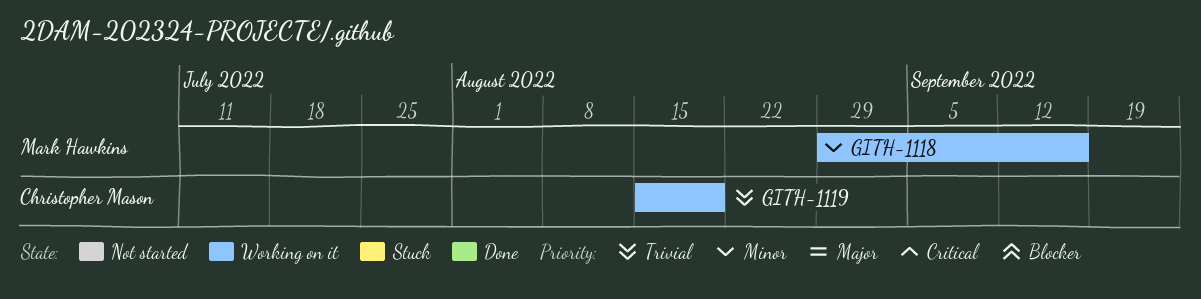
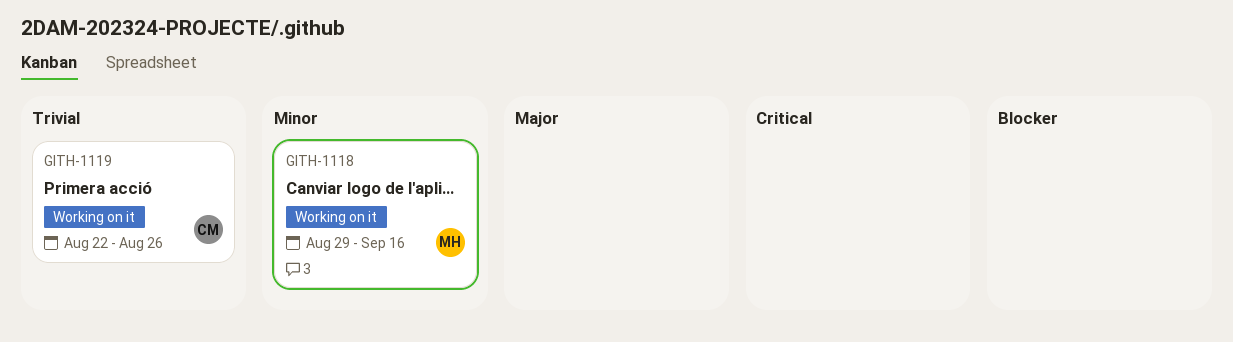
GITH-1119, start: Aug 15 -> Aug 22
GITH-1119, due: Aug 19 -> Aug 26

